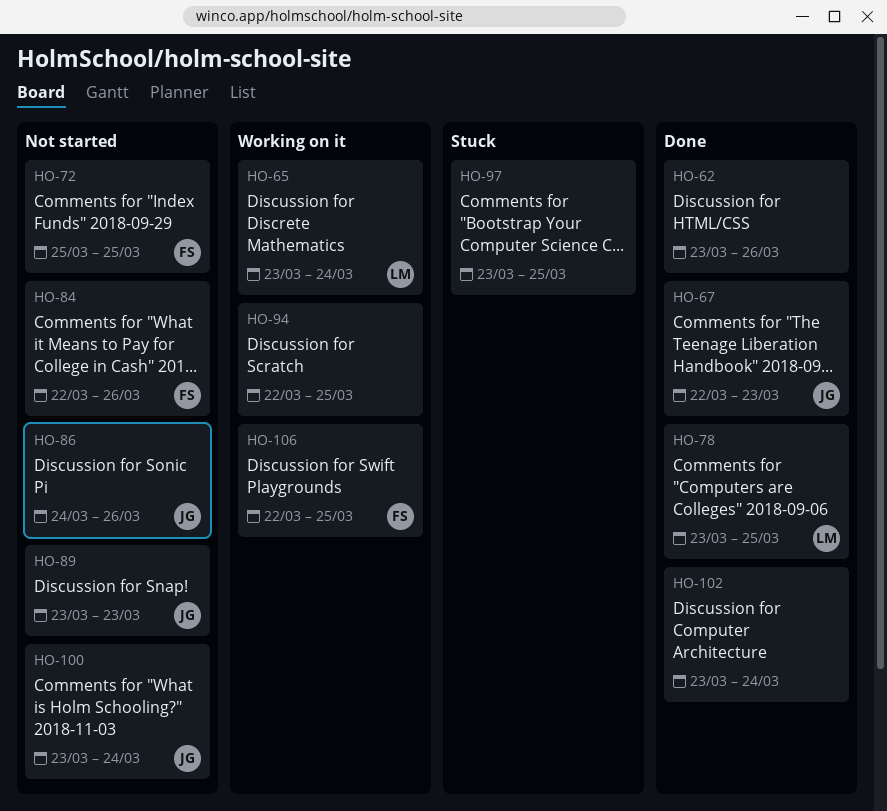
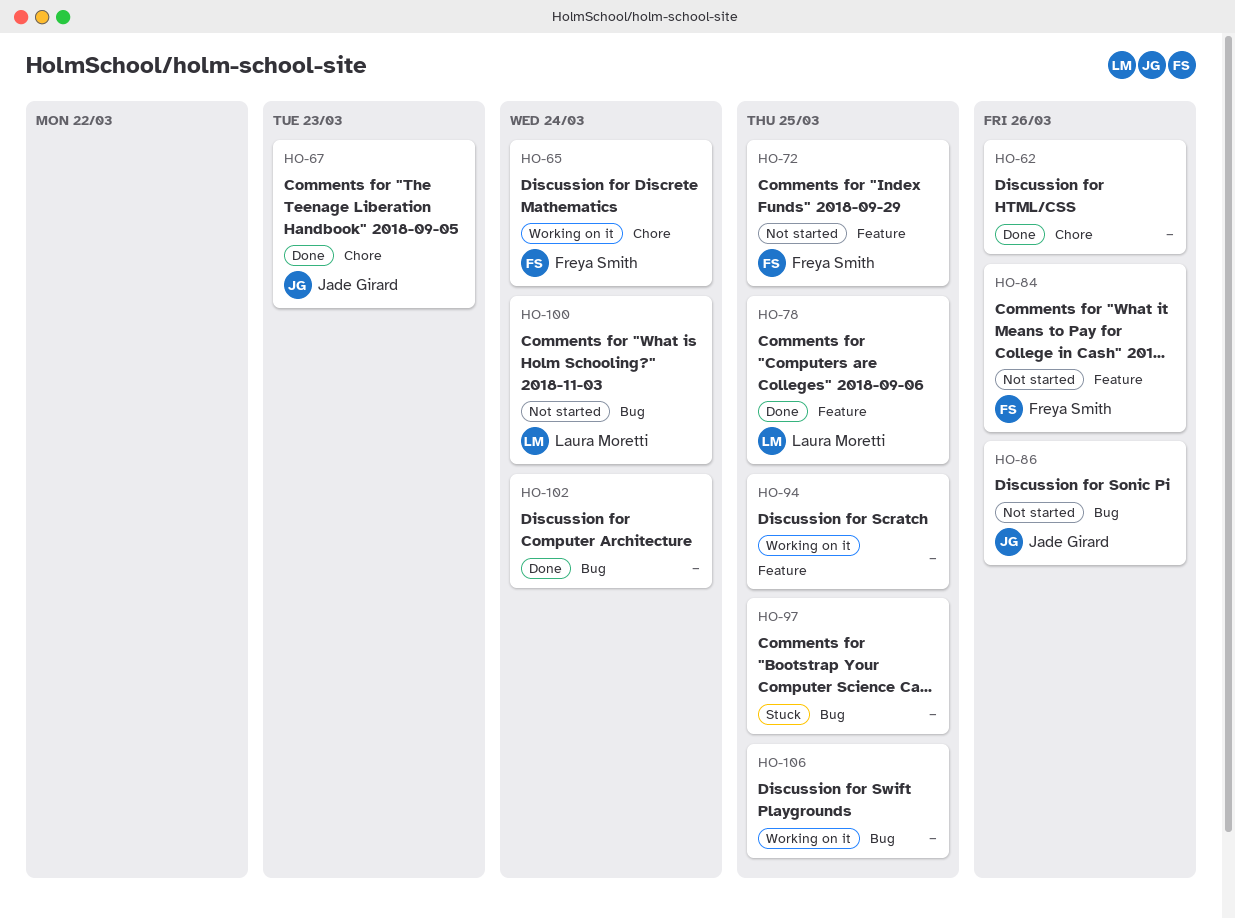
HO-65, owner: Laura Moretti -> Freya Smith
HO-89: present -> none
HO-100, owner: Jade Girard -> Laura Moretti
HO-106, owner: Freya Smith -> none

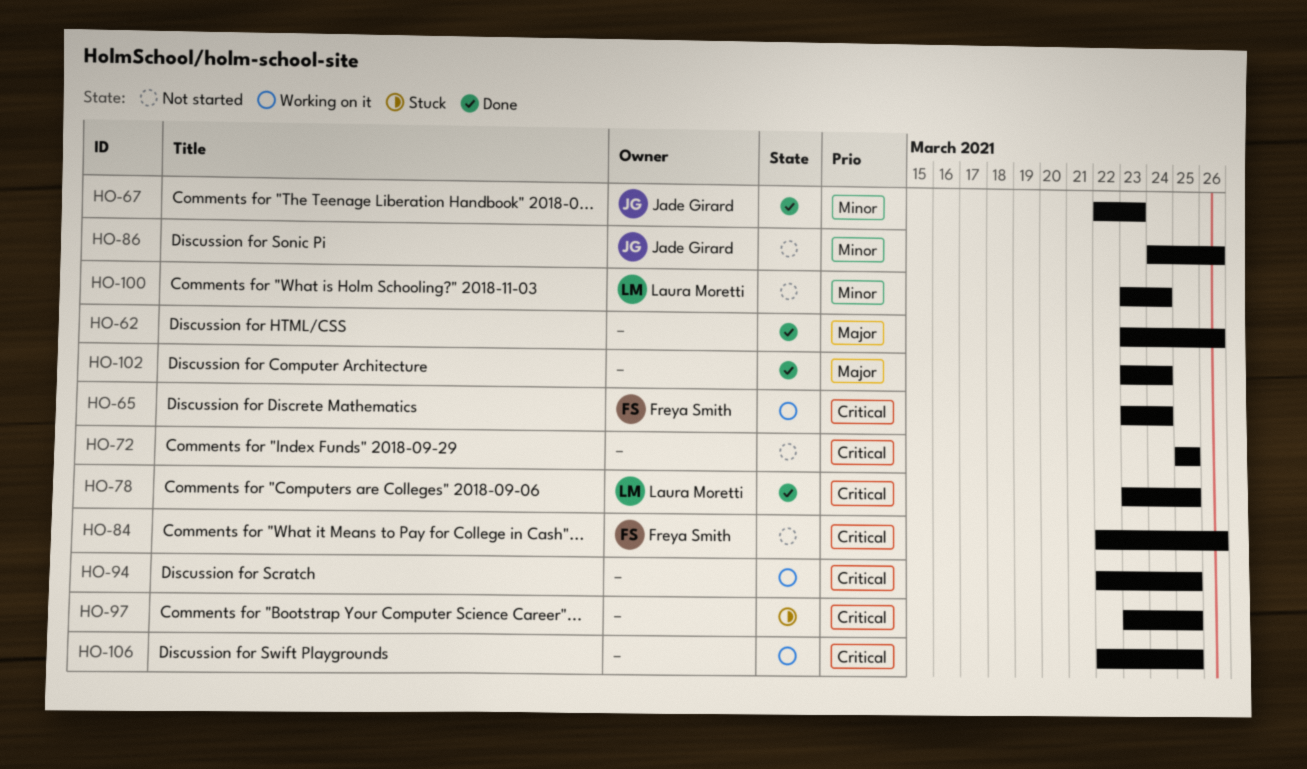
HO-72, owner: Freya Smith -> none

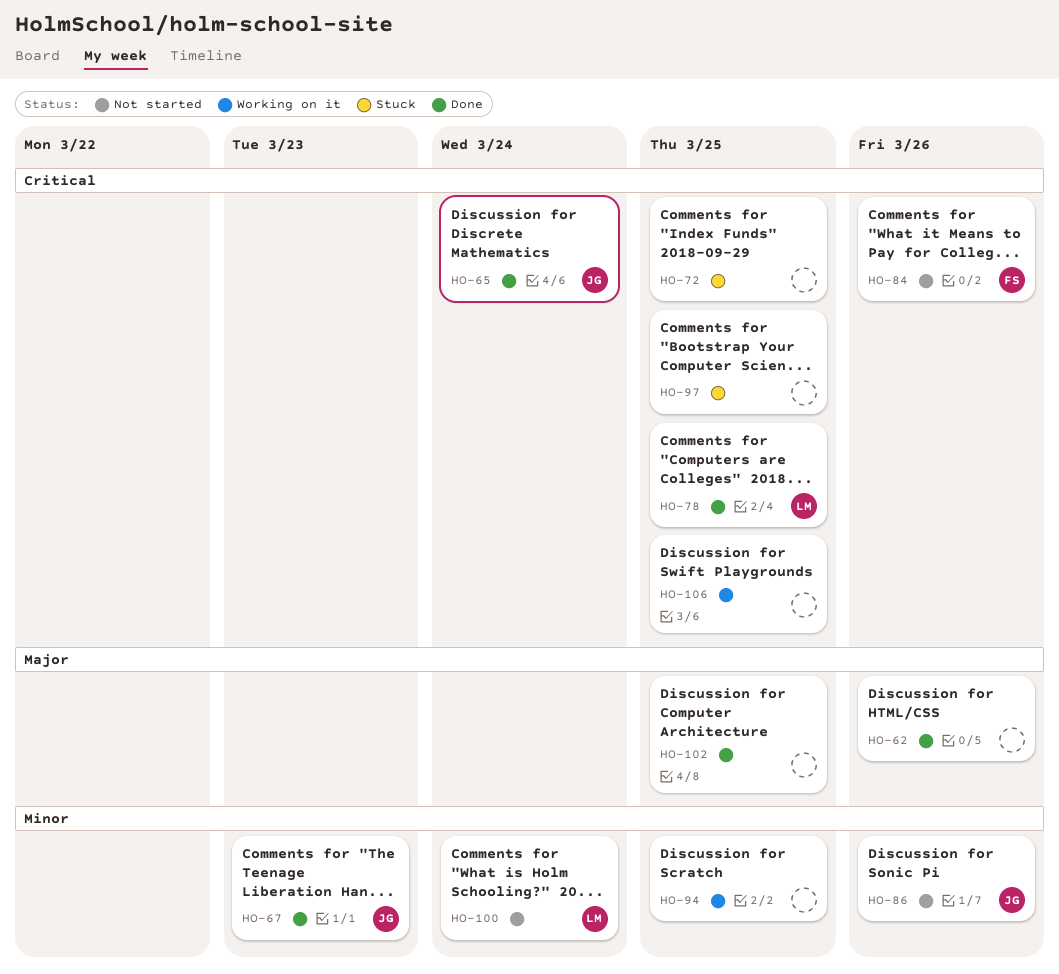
HO-65, status: Working on it -> Done
HO-65, owner: Freya Smith -> Jade Girard
HO-72, status: Not started -> Stuck
HO-94, priority: Critical -> Minor
HO-102, due: Mar 24 -> Mar 25

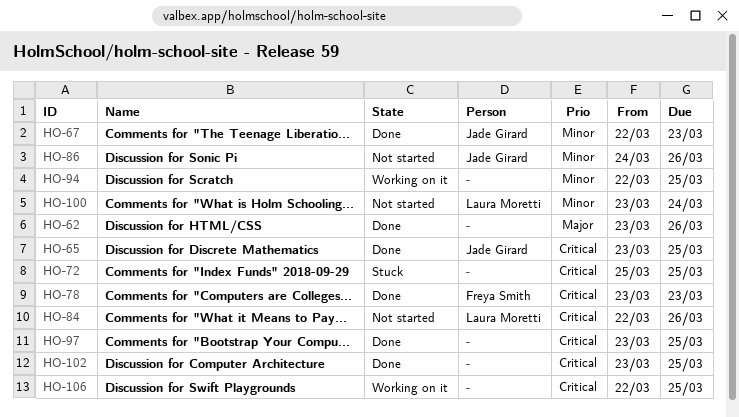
HO-65, due: Mar 24 -> Mar 25
HO-78, owner: Laura Moretti -> Freya Smith
HO-78, due: Mar 25 -> Mar 23
HO-84, owner: Freya Smith -> Laura Moretti
HO-97, status: Stuck -> Done
HO-102, priority: Major -> Critical

